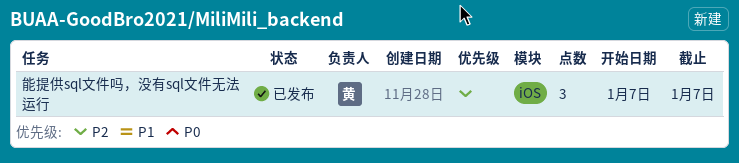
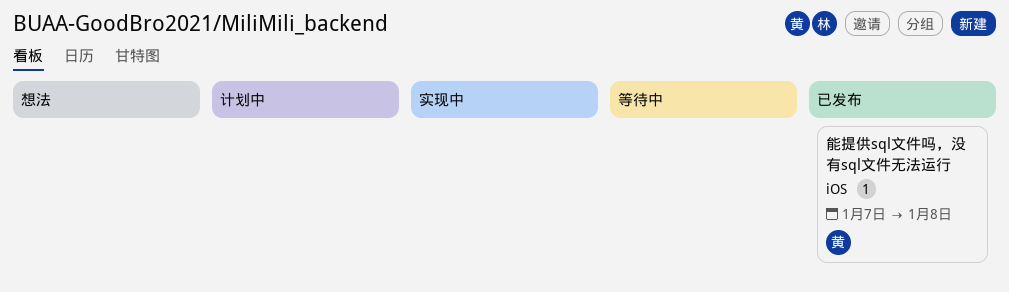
能提供sql文件吗，没有sql文件无法运行, estimate: 3 -> 1
能提供sql文件吗，没有sql文件无法运行, due: Jan 7 -> Jan 8

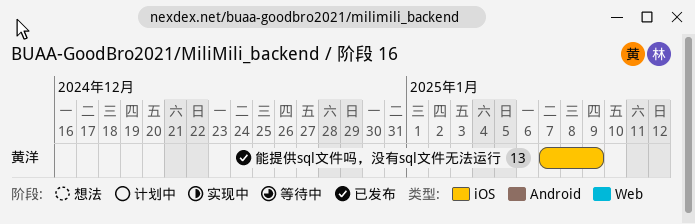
能提供sql文件吗，没有sql文件无法运行, estimate: 1 -> 13
能提供sql文件吗，没有sql文件无法运行, due: Jan 8 -> Jan 9

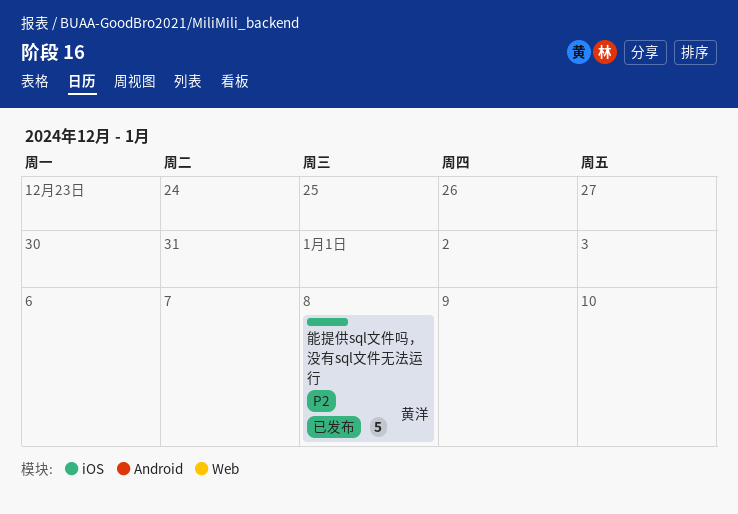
能提供sql文件吗，没有sql文件无法运行, estimate: 13 -> 5
能提供sql文件吗，没有sql文件无法运行, due: Jan 9 -> Jan 8

